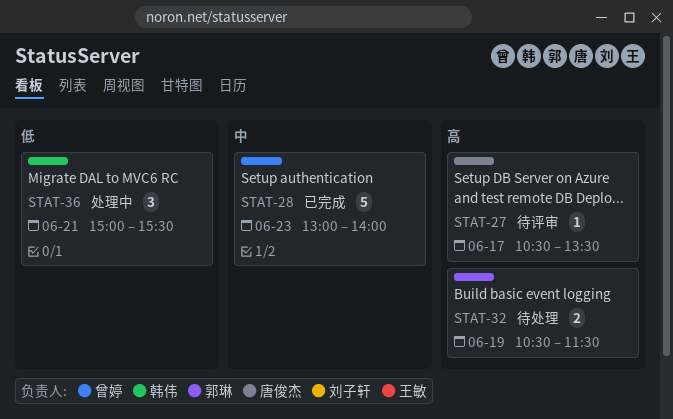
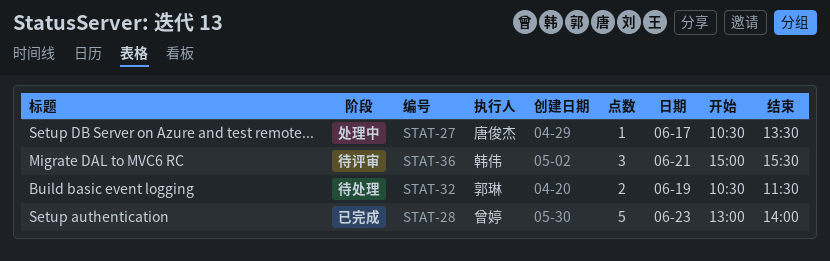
STAT-27, status: 待评审 -> 处理中
STAT-36, status: 处理中 -> 待评审

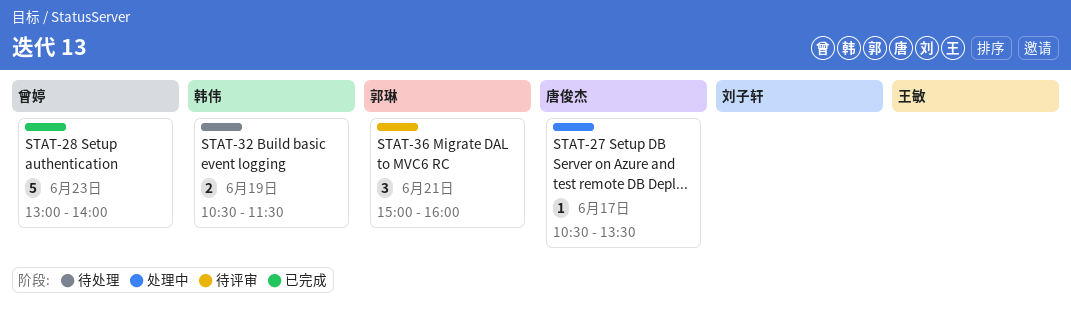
STAT-32, owner: 郭琳 -> 韩伟
STAT-36, owner: 韩伟 -> 郭琳
STAT-36, ends: 15:30 -> 16:00

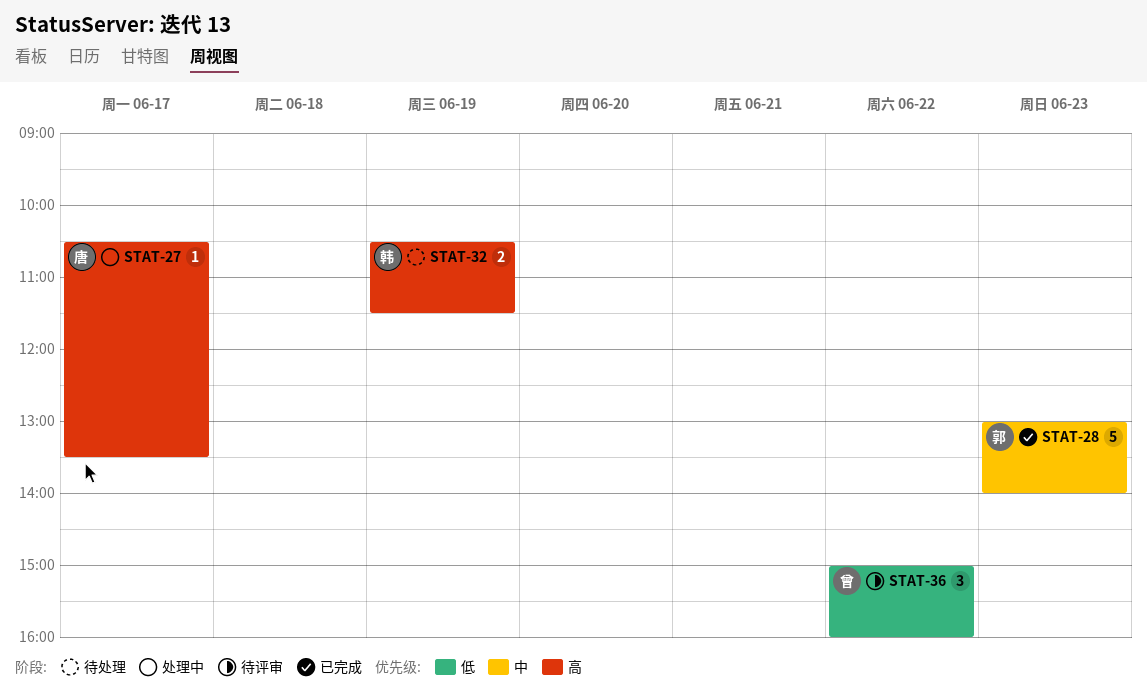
STAT-28, owner: 曾婷 -> 郭琳
STAT-36, owner: 郭琳 -> 曾婷
STAT-36, day: Jun 21 -> Jun 22

